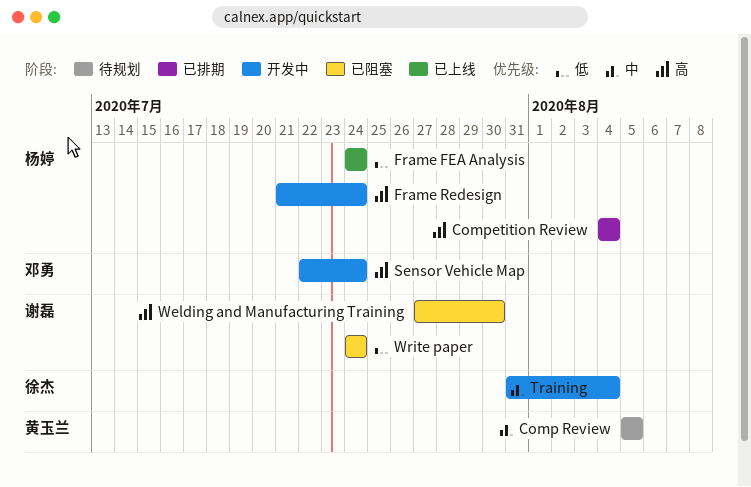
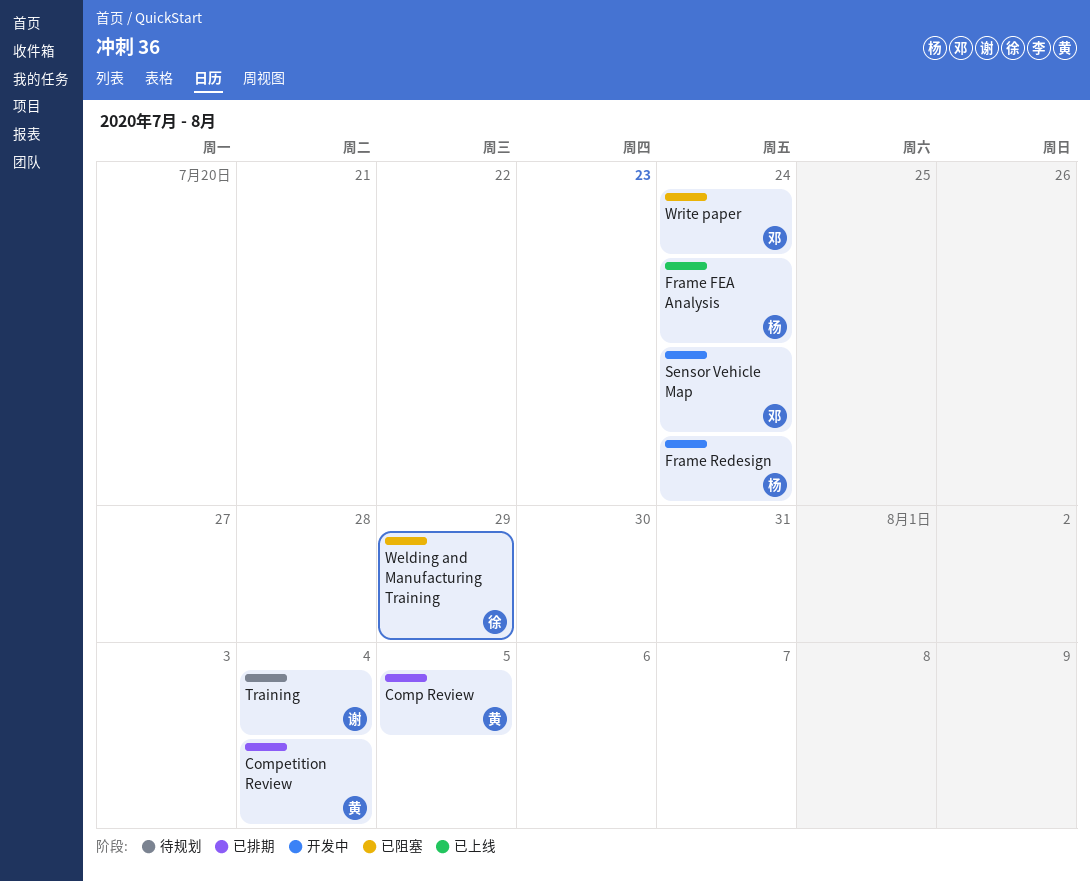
Comp Review, status: 待规划 -> 已排期
Competition Review, owner: 杨婷 -> 黄玉兰
Training, status: 开发中 -> 待规划
Training, owner: 徐杰 -> 谢磊
Welding and Manufacturing Training, owner: 谢磊 -> 徐杰
Welding and Manufacturing Training, due: Jul 30 -> Jul 29
Write paper, owner: 谢磊 -> 邓勇

